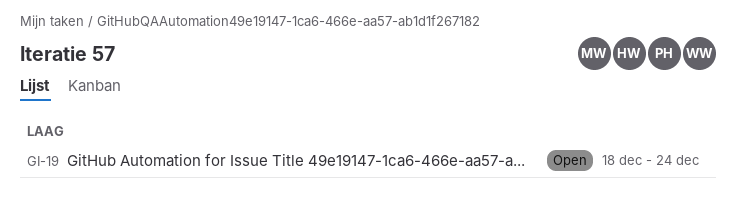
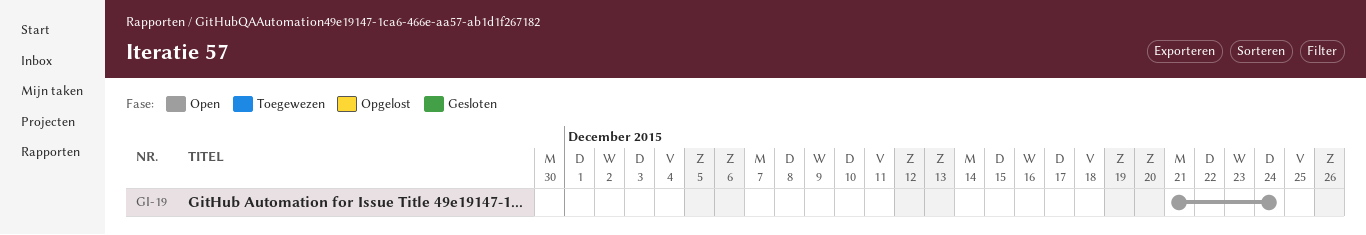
GI-19, start: Dec 18 -> Dec 21

